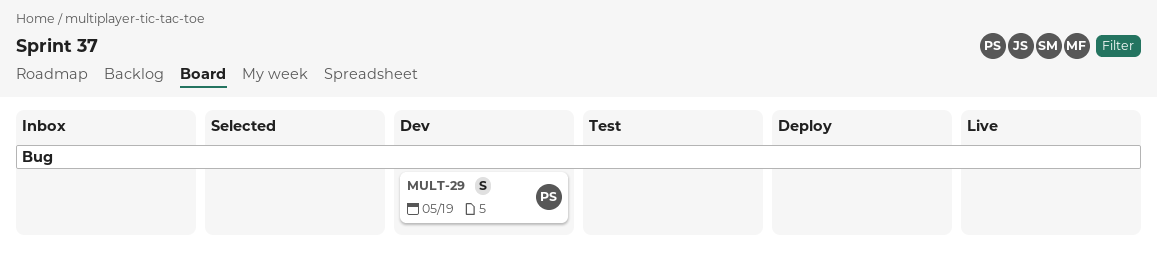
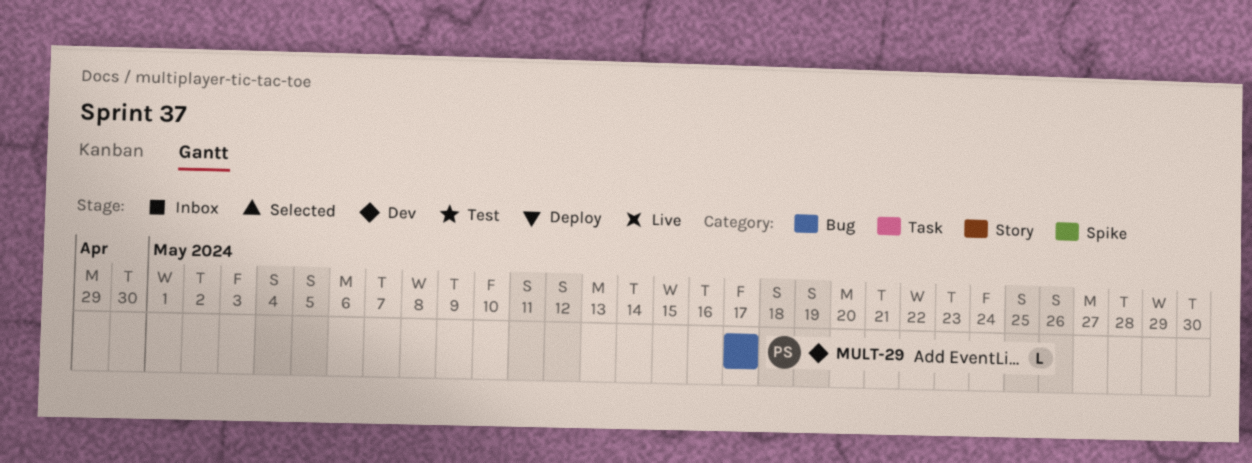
MULT-29, estimate: S -> L
MULT-29, due: May 19 -> May 17

